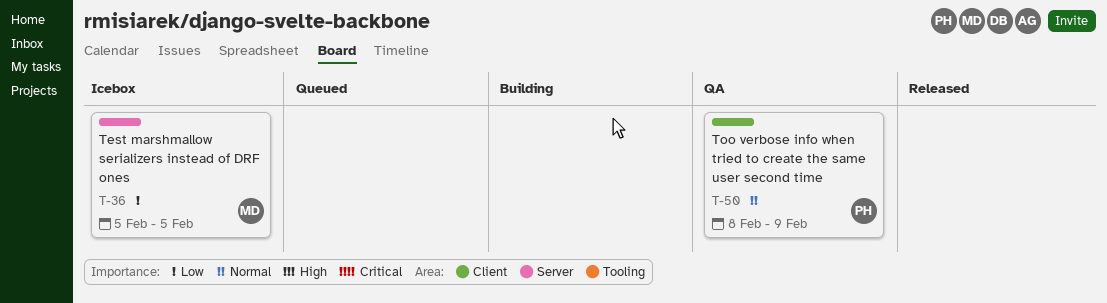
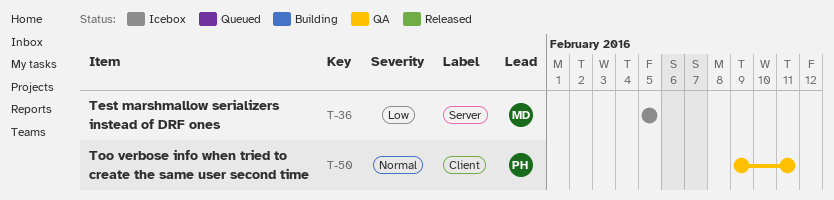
T-50, start: Feb 8 -> Feb 9
T-50, due: Feb 9 -> Feb 11

